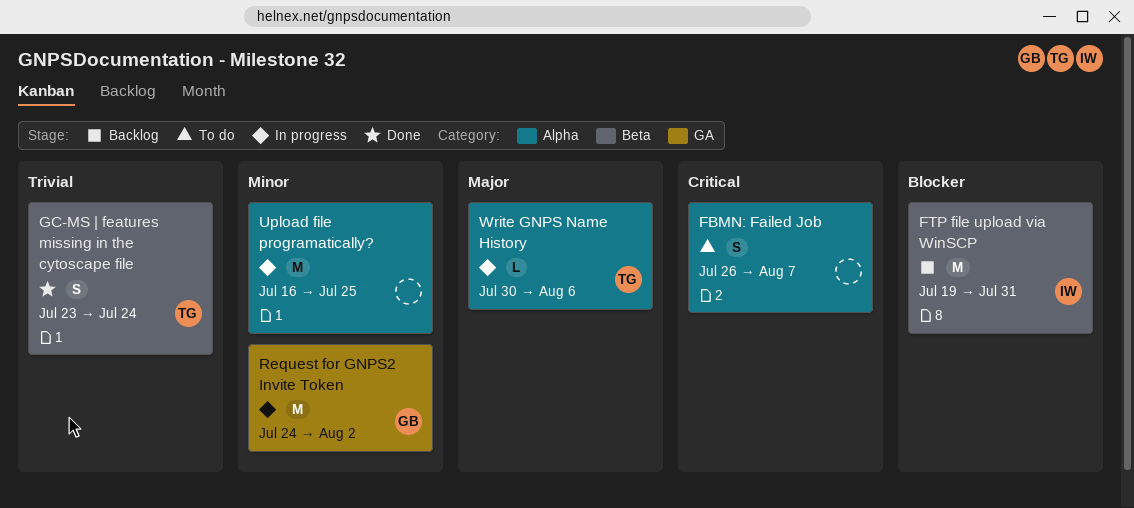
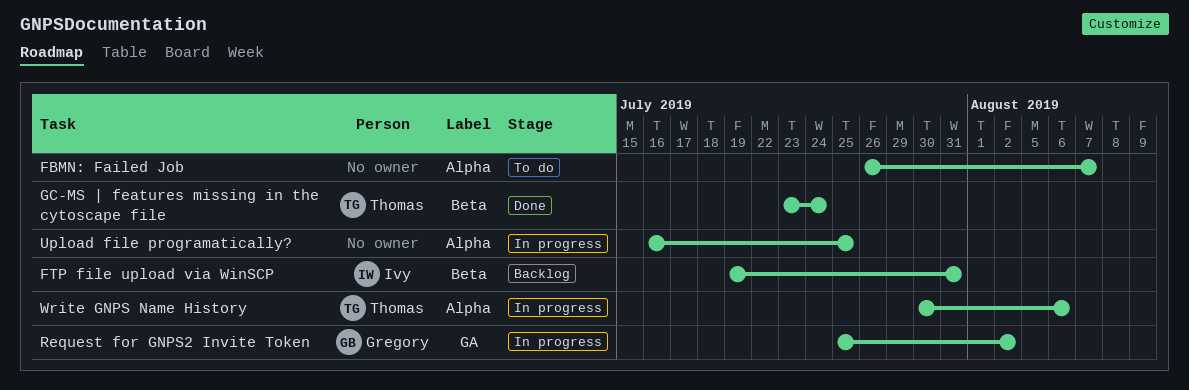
Request for GNPS2 Invite Token, start: Jul 24 -> Jul 25

